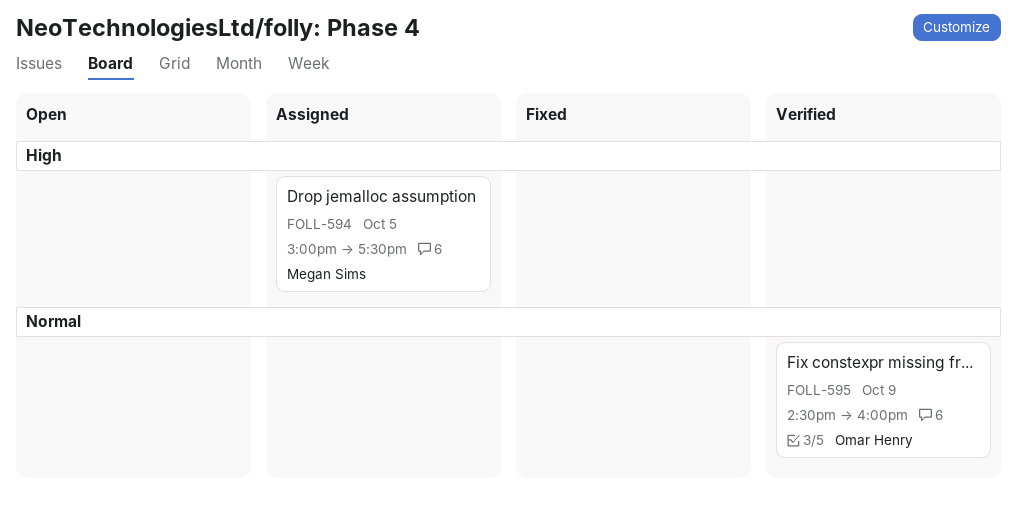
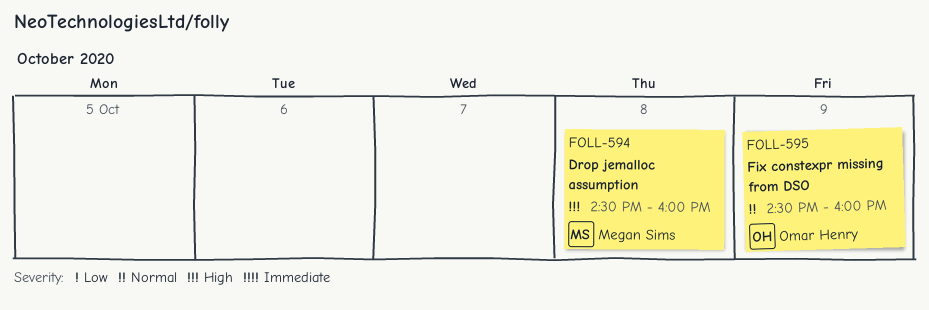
FOLL-594, day: Oct 5 -> Oct 8
FOLL-594, begins: 15:00 -> 14:30
FOLL-594, ends: 17:30 -> 16:00

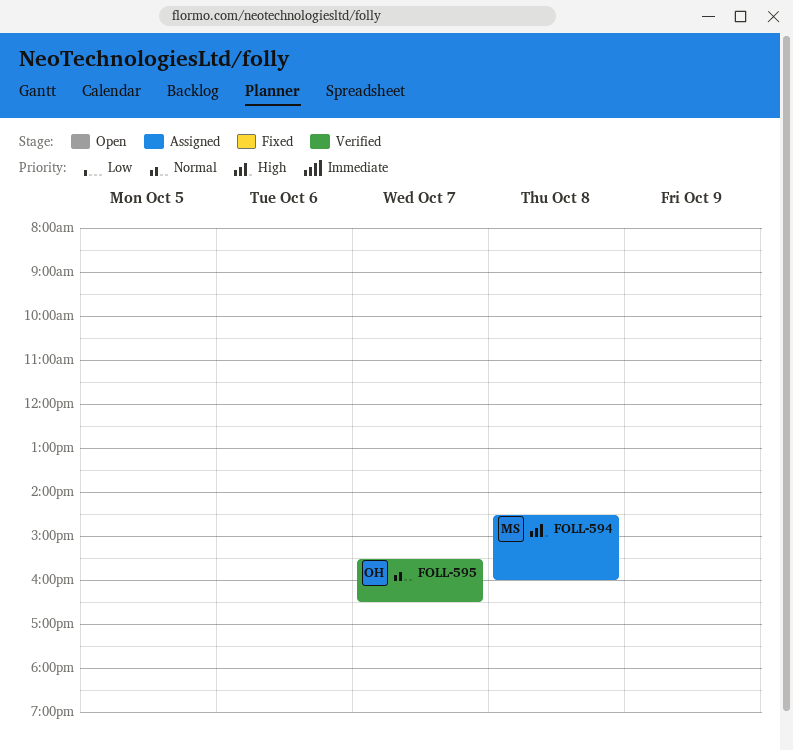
FOLL-595, day: Oct 9 -> Oct 7
FOLL-595, begins: 14:30 -> 15:30
FOLL-595, ends: 16:00 -> 16:30

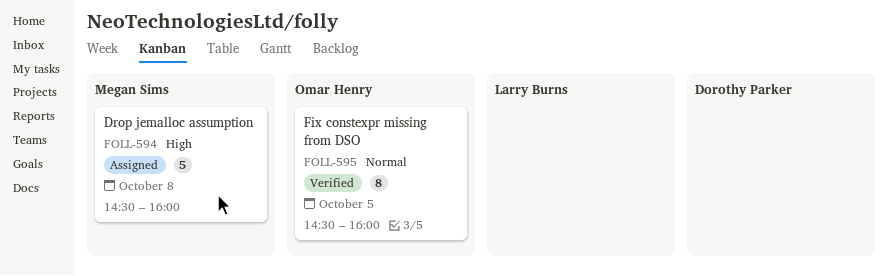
FOLL-595, day: Oct 7 -> Oct 5
FOLL-595, begins: 15:30 -> 14:30
FOLL-595, ends: 16:30 -> 16:00

